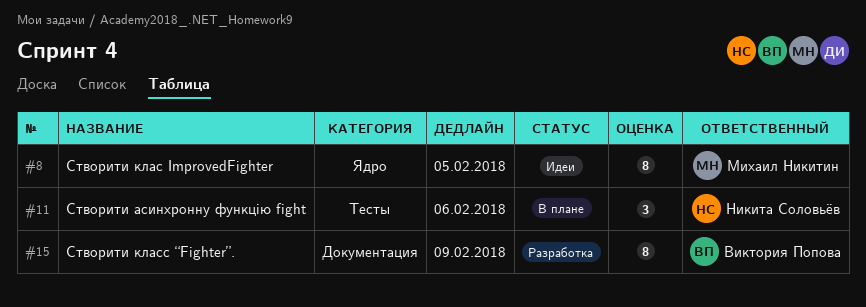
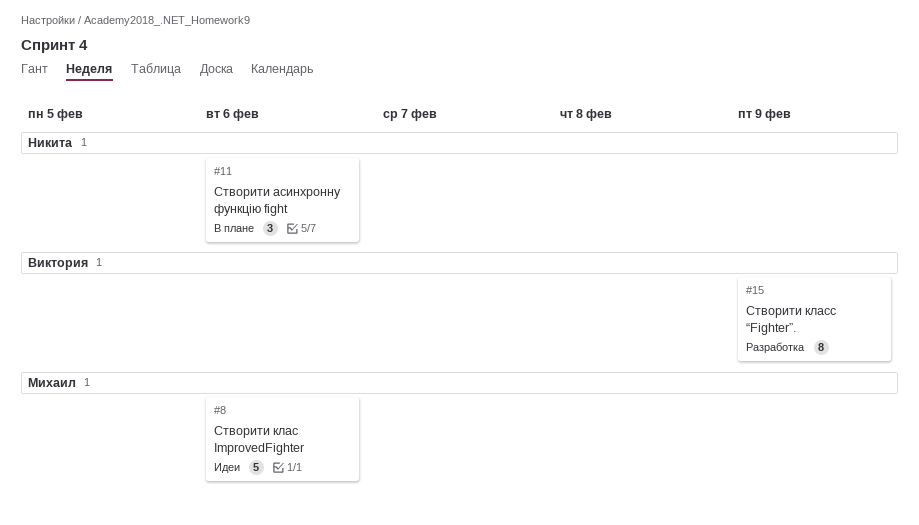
#8, estimate: 8 -> 5
#8, due: Feb 5 -> Feb 6

